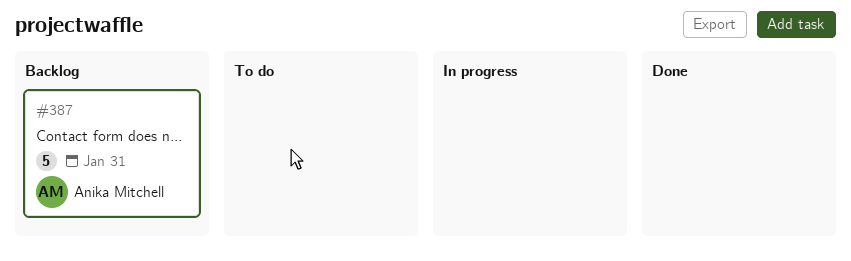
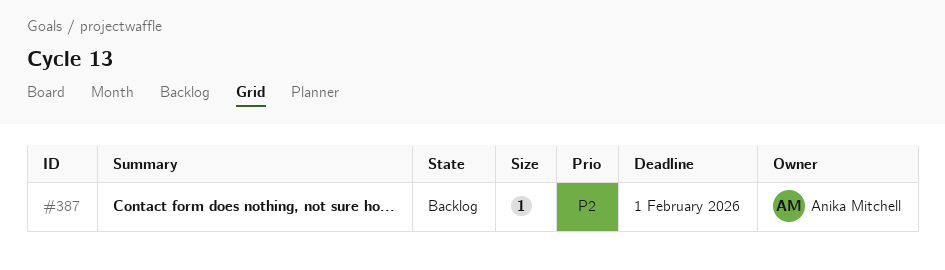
#387, estimate: 5 -> 1
#387, due: Jan 31 -> Feb 1

